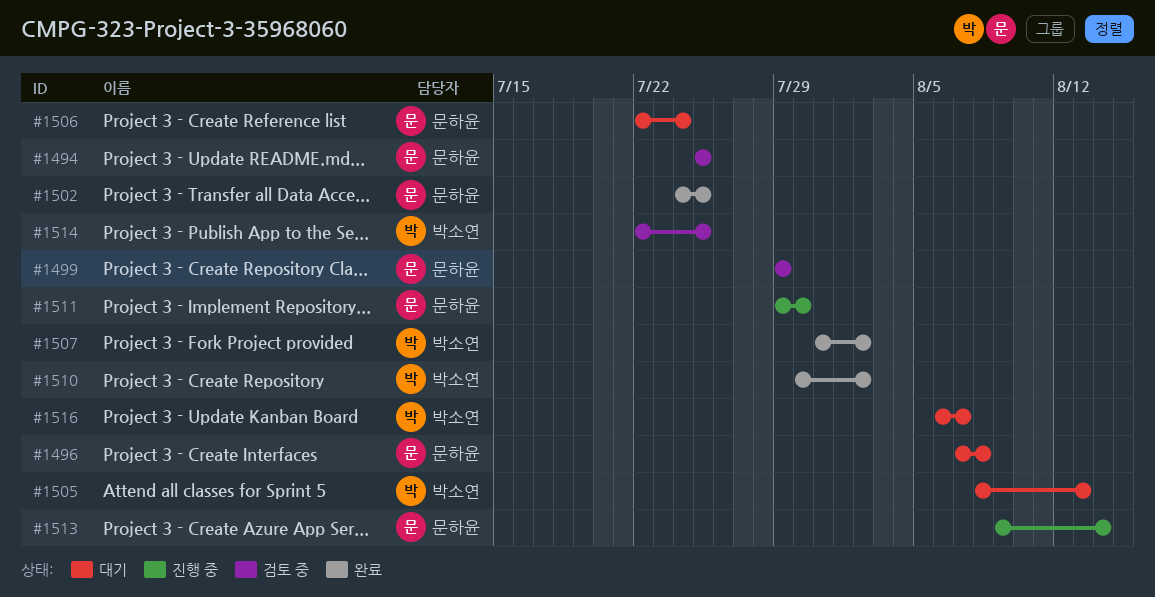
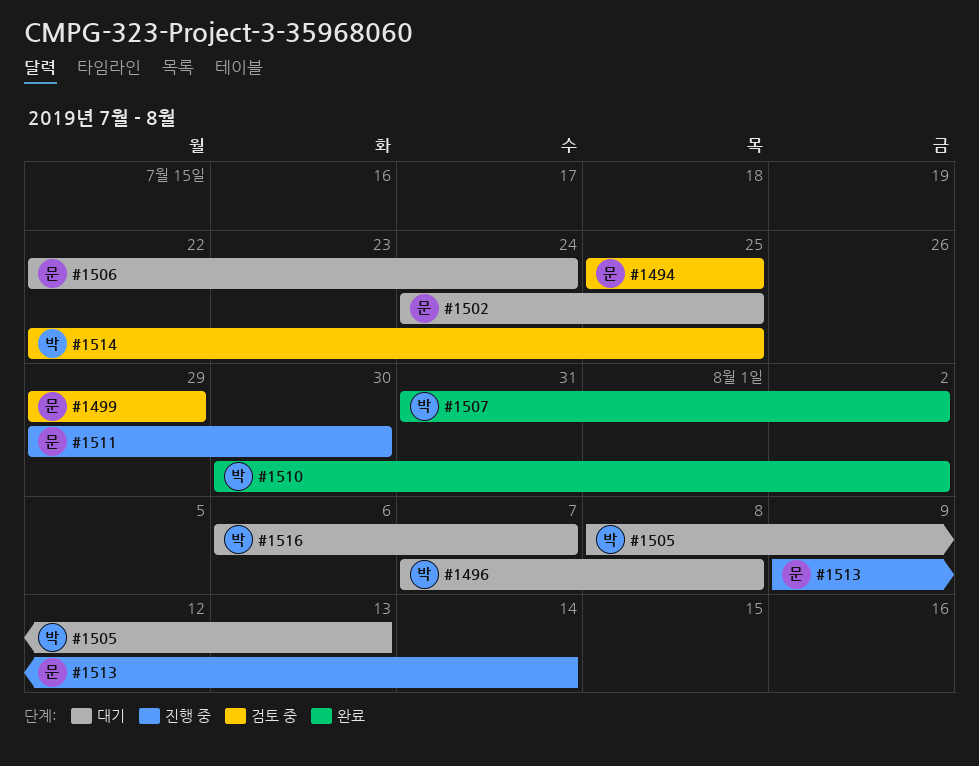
#1496, owner: 문하윤 -> 박소연
#1502, status: 완료 -> 대기

